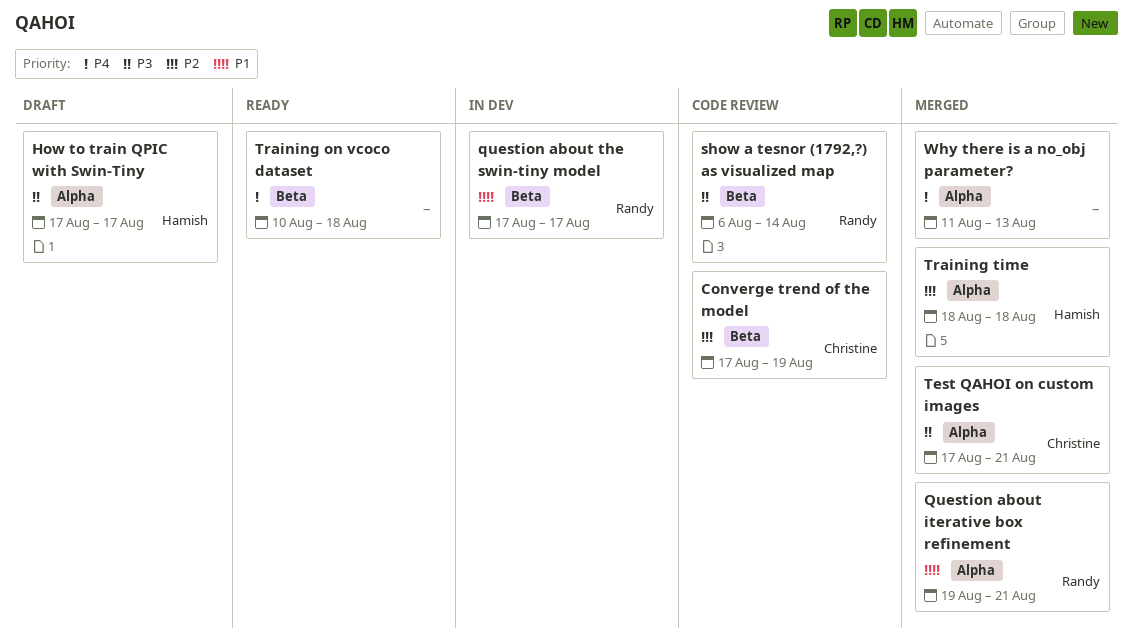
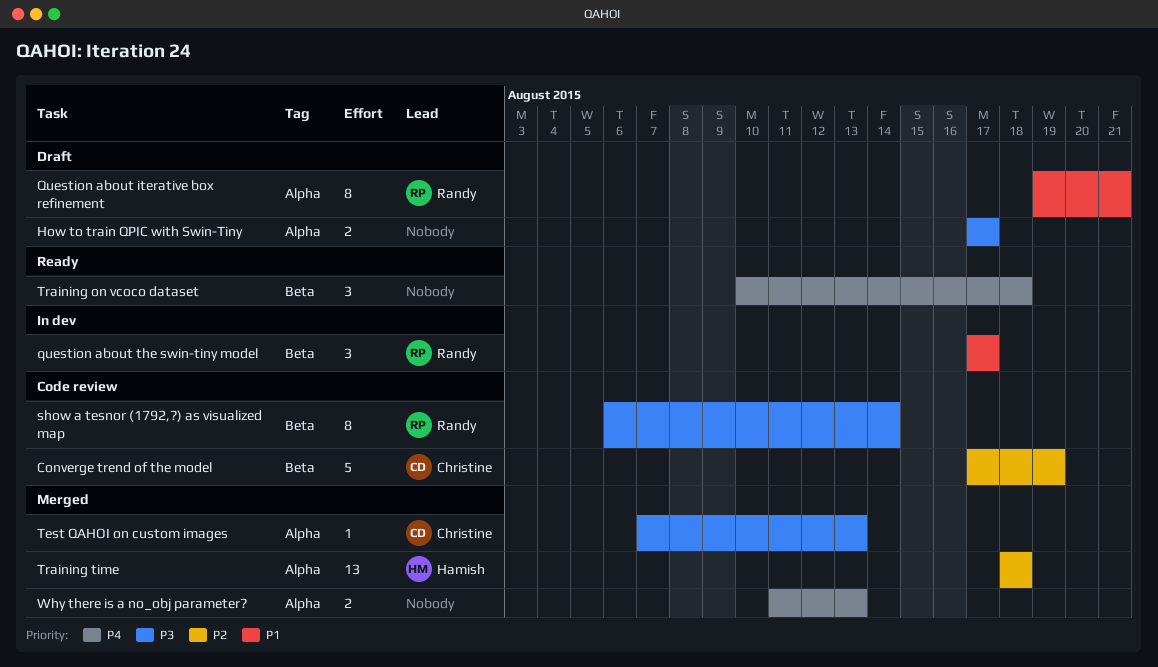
How to train QPIC with Swin-Tiny, owner: Hamish -> none
Question about iterative box refinement, status: Merged -> Draft
Test QAHOI on custom images, start: Aug 17 -> Aug 7
Test QAHOI on custom images, due: Aug 21 -> Aug 13

